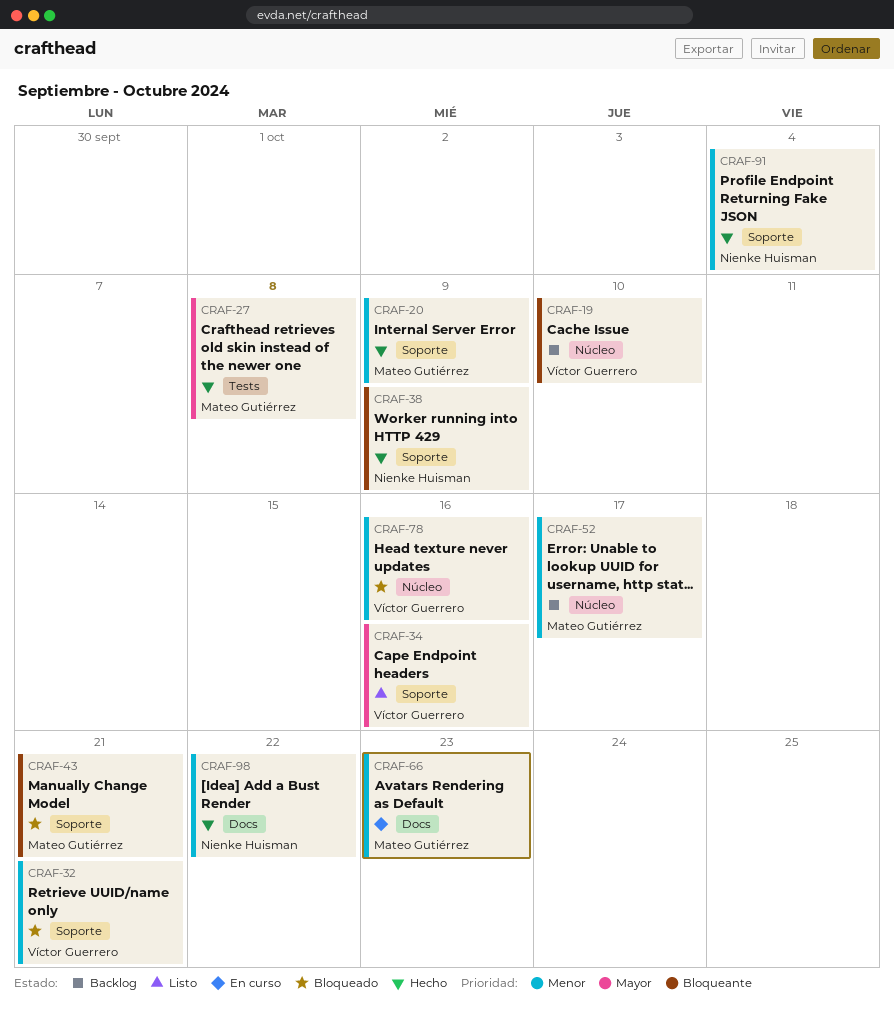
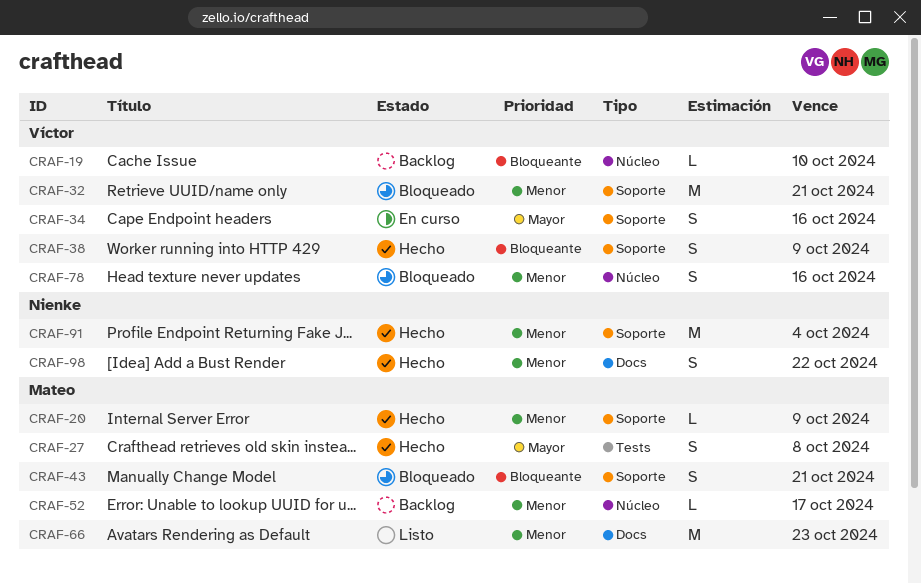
CRAF-34, status: Listo -> En curso
CRAF-38, owner: Nienke Huisman -> Víctor Guerrero
CRAF-66, status: En curso -> Listo

